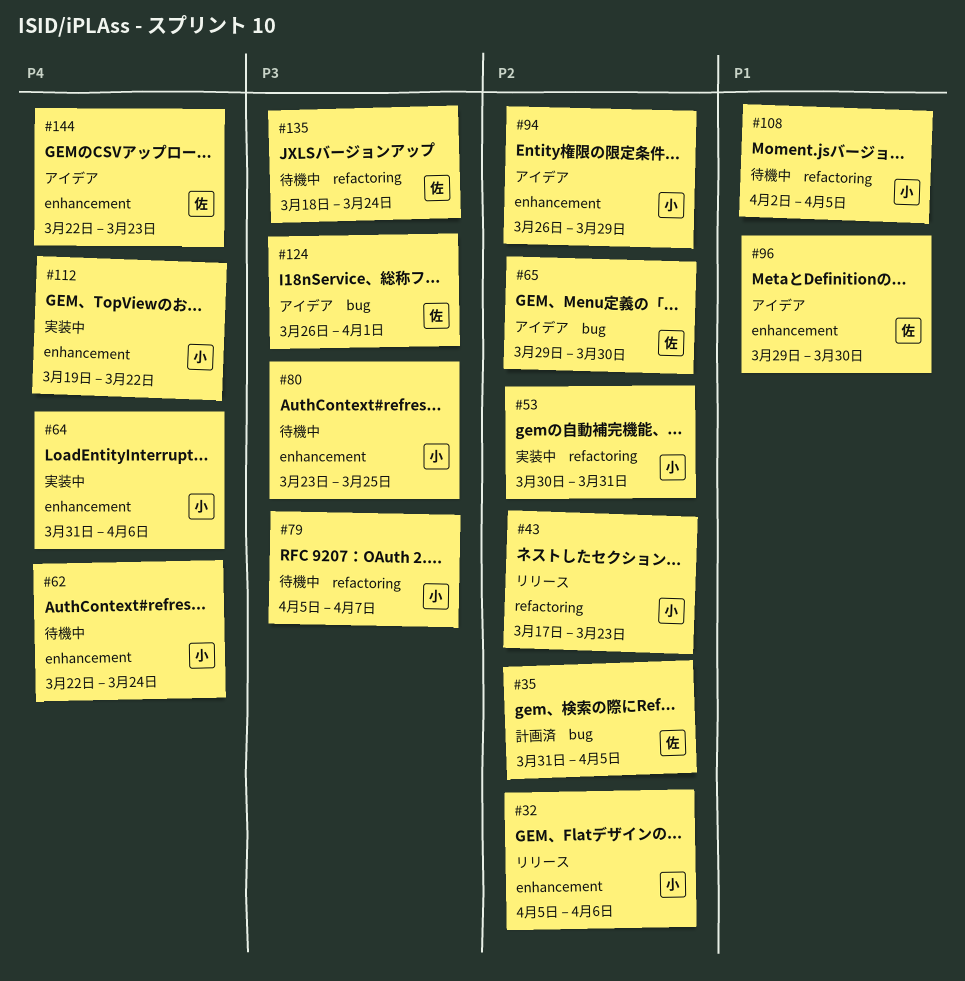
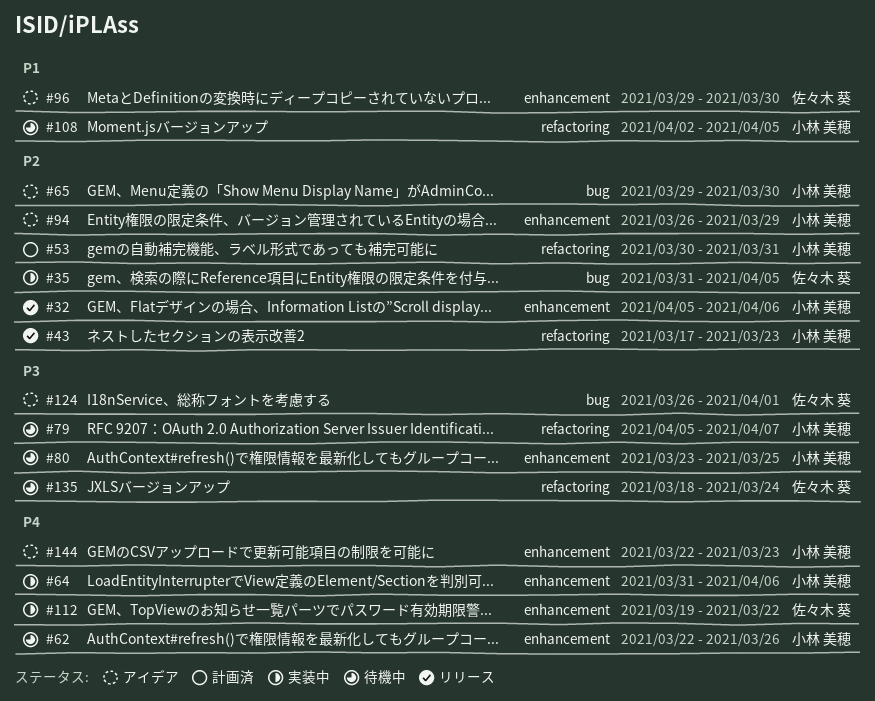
#35, status: 計画済 -> 実装中
#53, status: 実装中 -> 計画済
#62, due: Mar 24 -> Mar 26
#65, owner: 佐々木 葵 -> 小林 美穂
#112, owner: 小林 美穂 -> 佐々木 葵
#144, owner: 佐々木 葵 -> 小林 美穂

